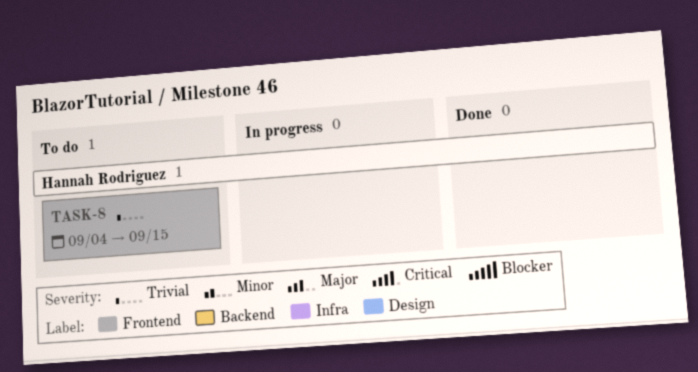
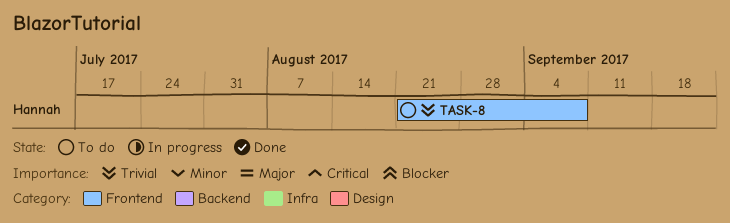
TASK-8, start: Sep 4 -> Aug 21
TASK-8, due: Sep 15 -> Sep 8

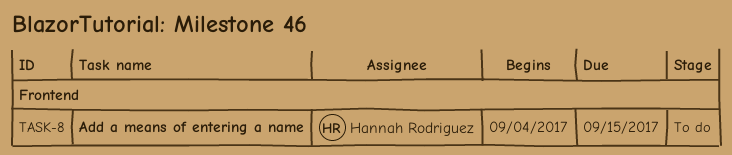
TASK-8, start: Aug 21 -> Sep 4
TASK-8, due: Sep 8 -> Sep 15

